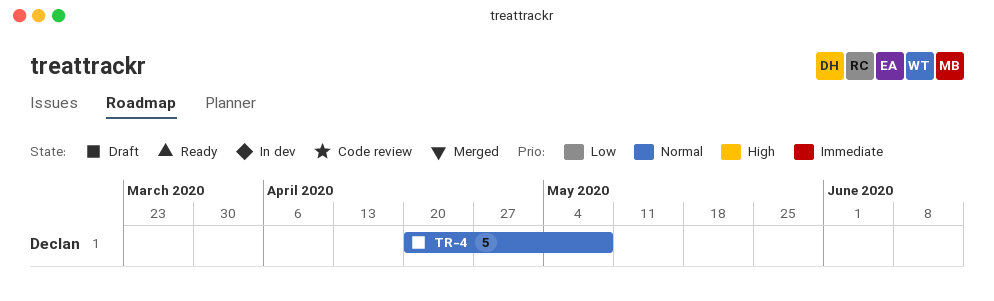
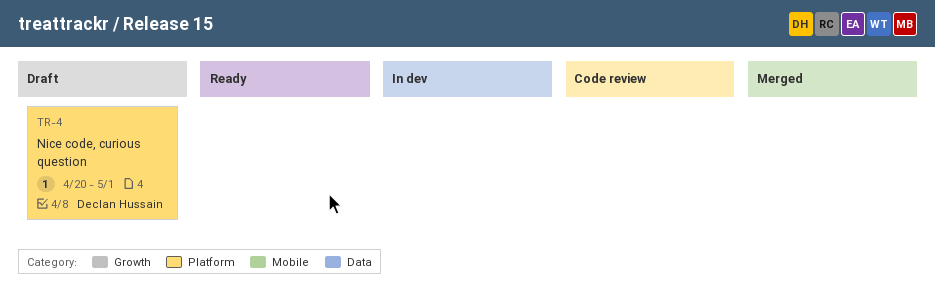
TR-4, estimate: 5 -> 1
TR-4, due: May 8 -> May 1

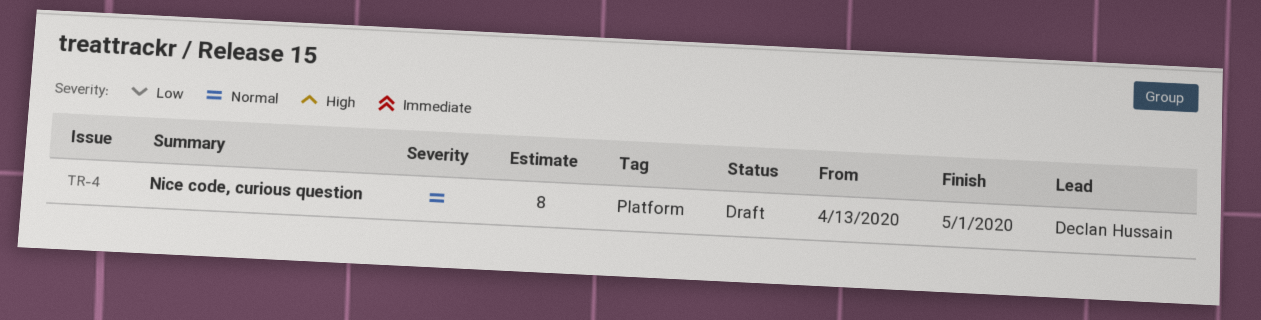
TR-4, estimate: 1 -> 8
TR-4, start: Apr 20 -> Apr 13

